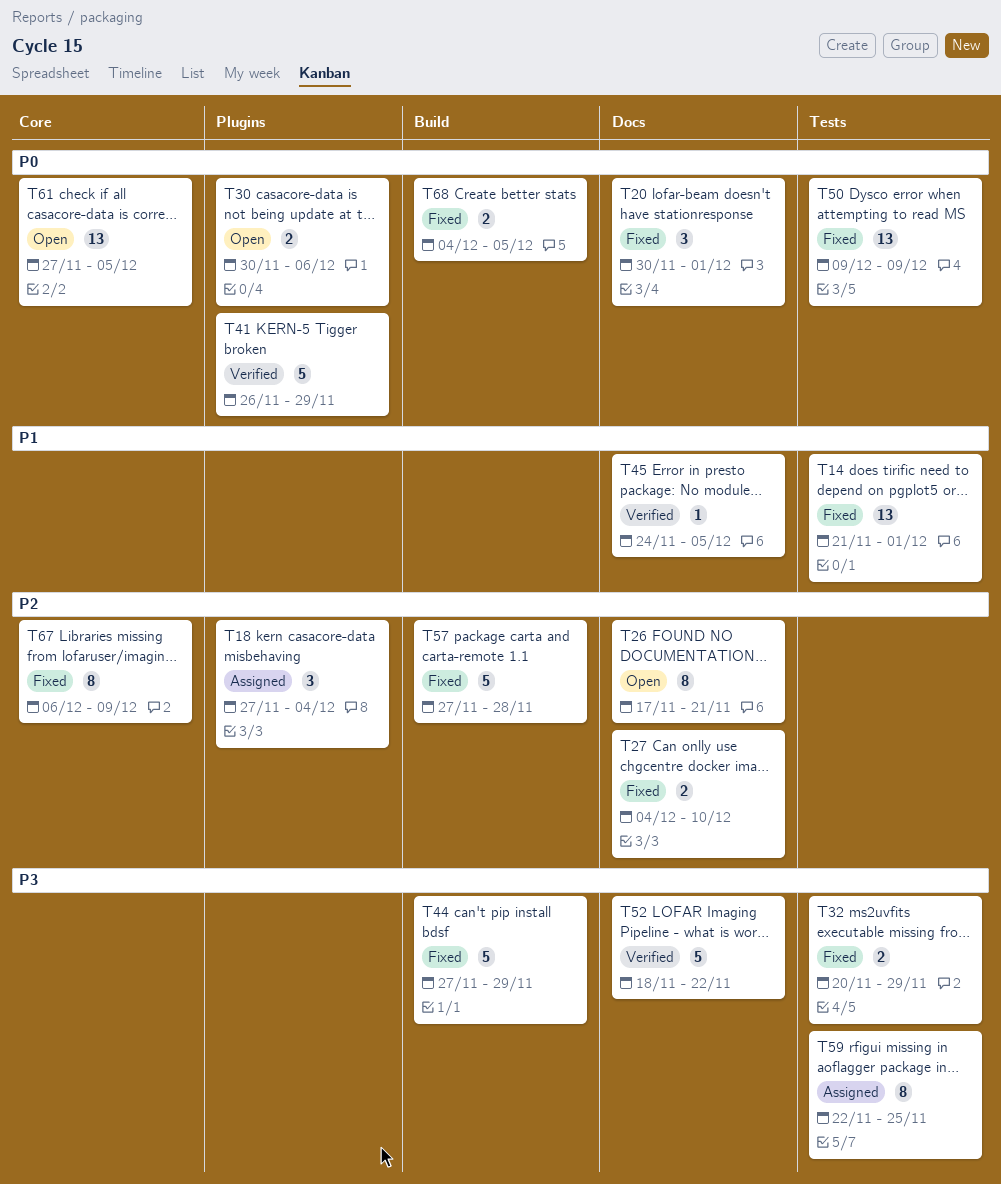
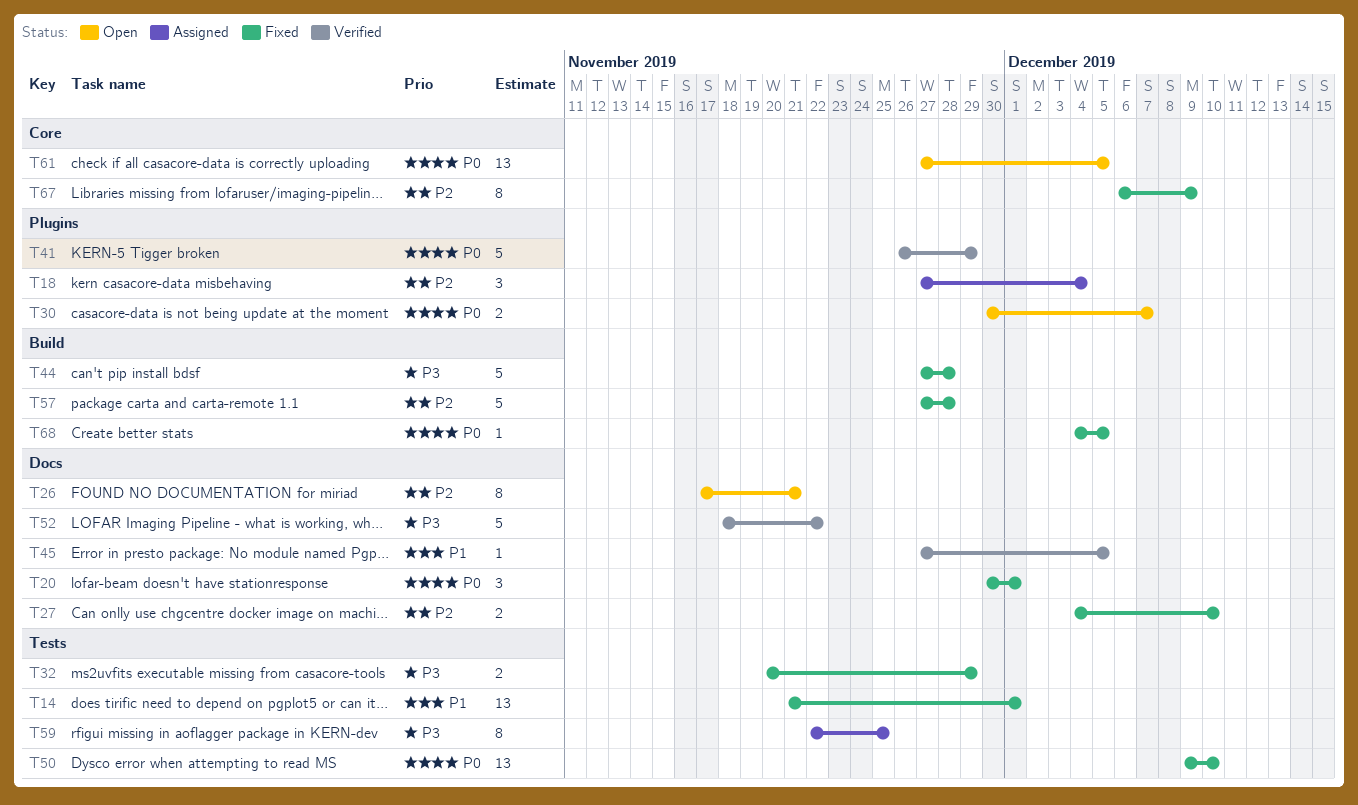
T30, due: Dec 6 -> Dec 7
T44, due: Nov 29 -> Nov 28
T45, start: Nov 24 -> Nov 27
T50, due: Dec 9 -> Dec 10
T68, estimate: 2 -> 1

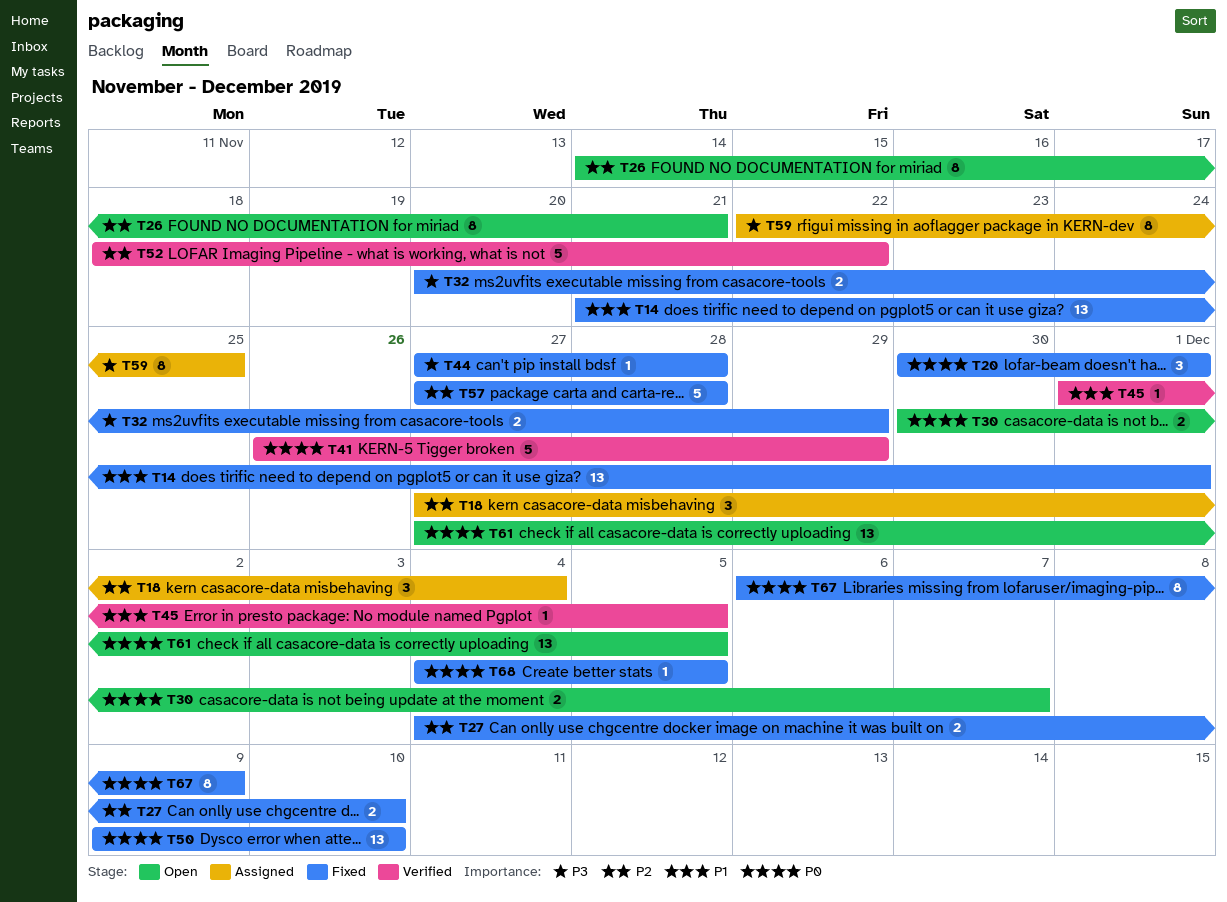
T26, start: Nov 17 -> Nov 14
T44, estimate: 5 -> 1
T45, start: Nov 27 -> Dec 1
T52, priority: P3 -> P2
T67, priority: P2 -> P0

